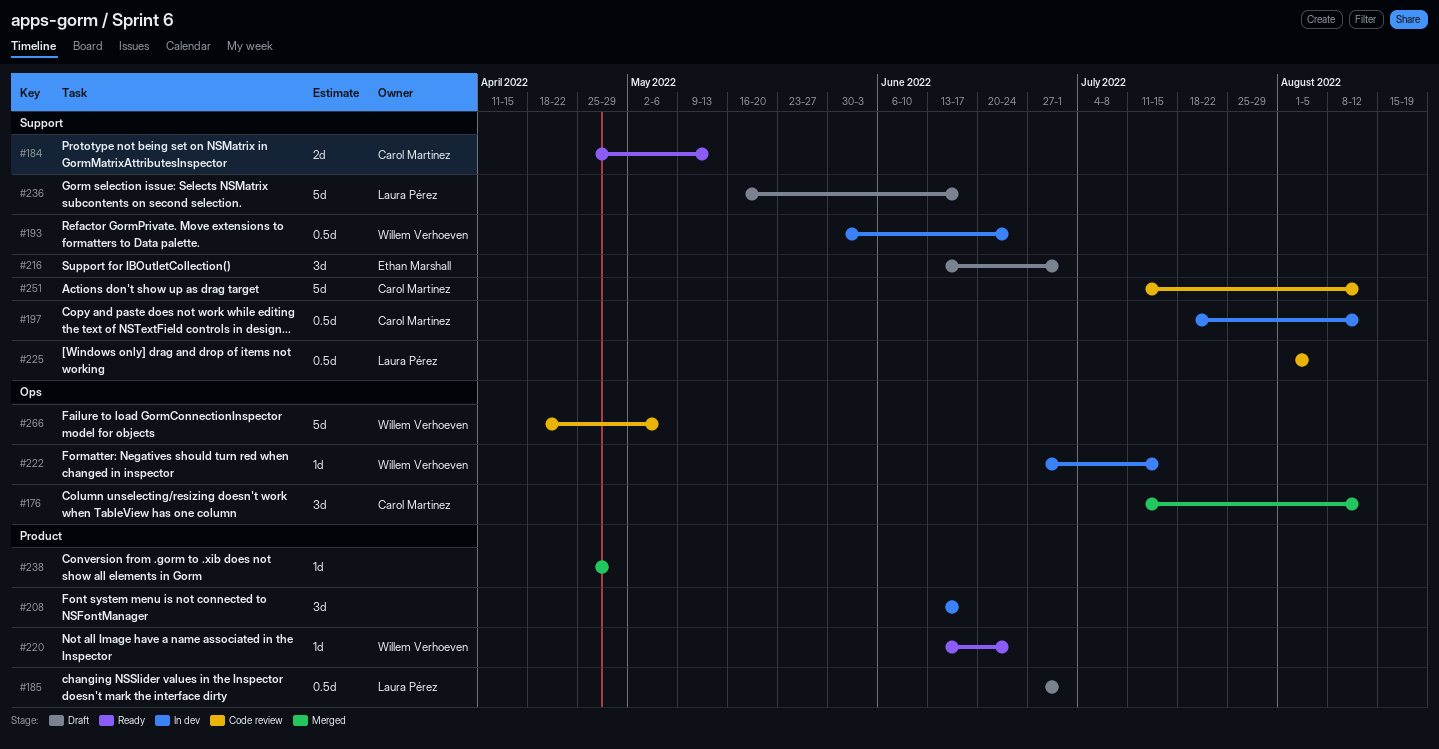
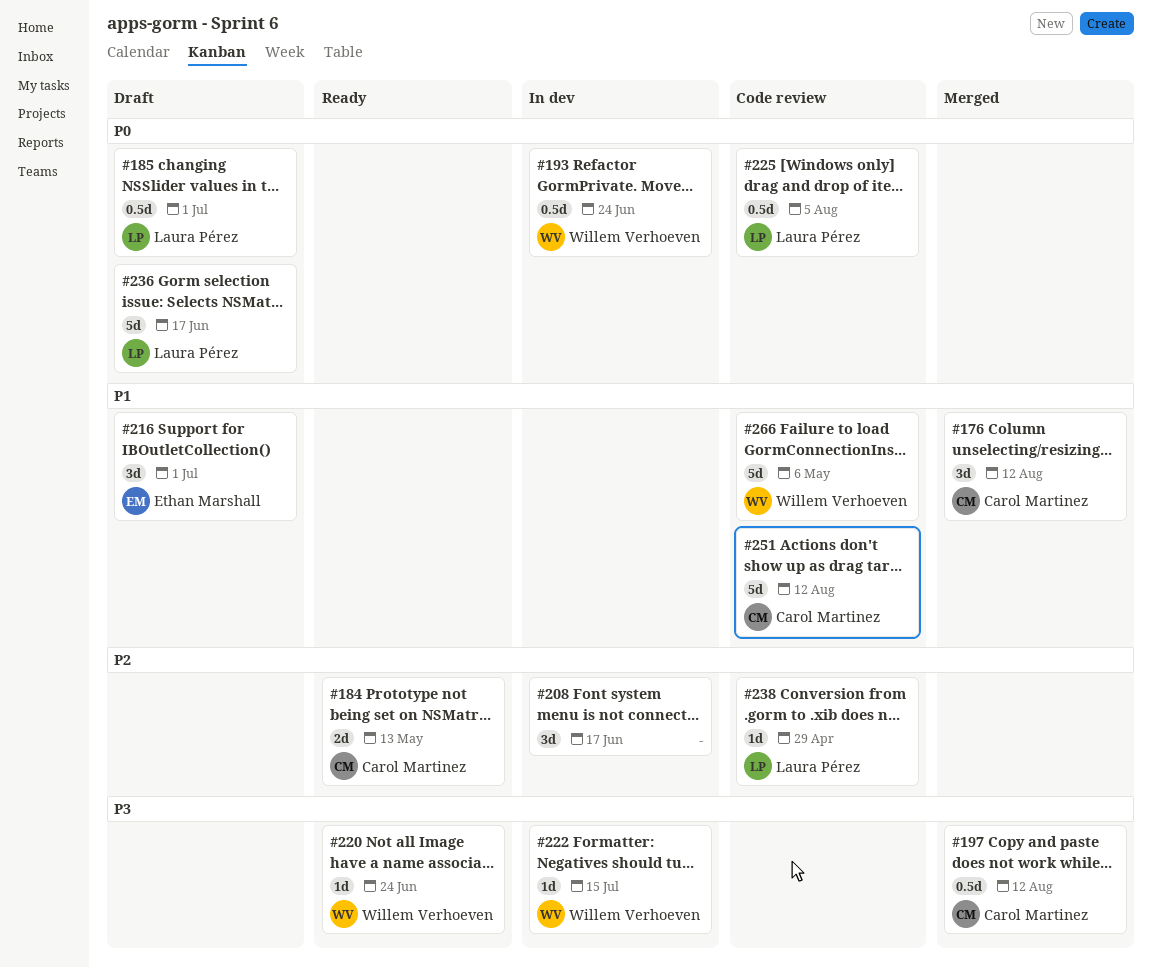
#197, status: In dev -> Merged
#238, status: Merged -> Code review
#238, owner: none -> Laura Pérez

